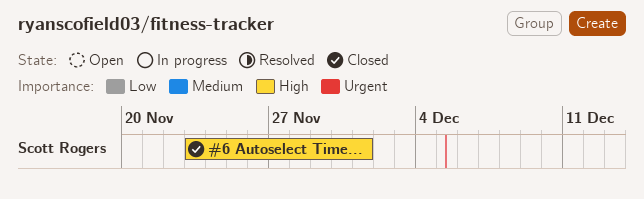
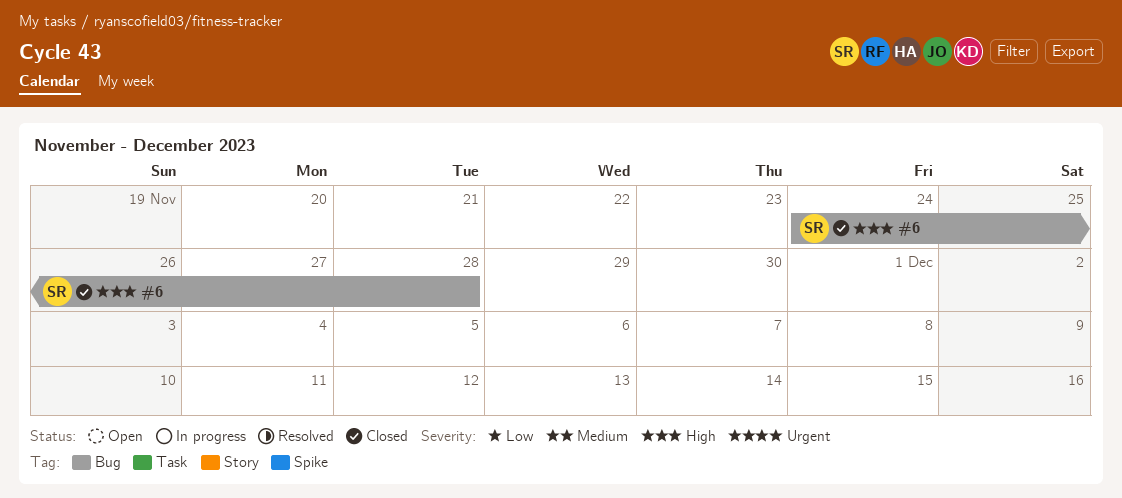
#6, start: Nov 23 -> Nov 24
#6, due: Dec 1 -> Nov 28

